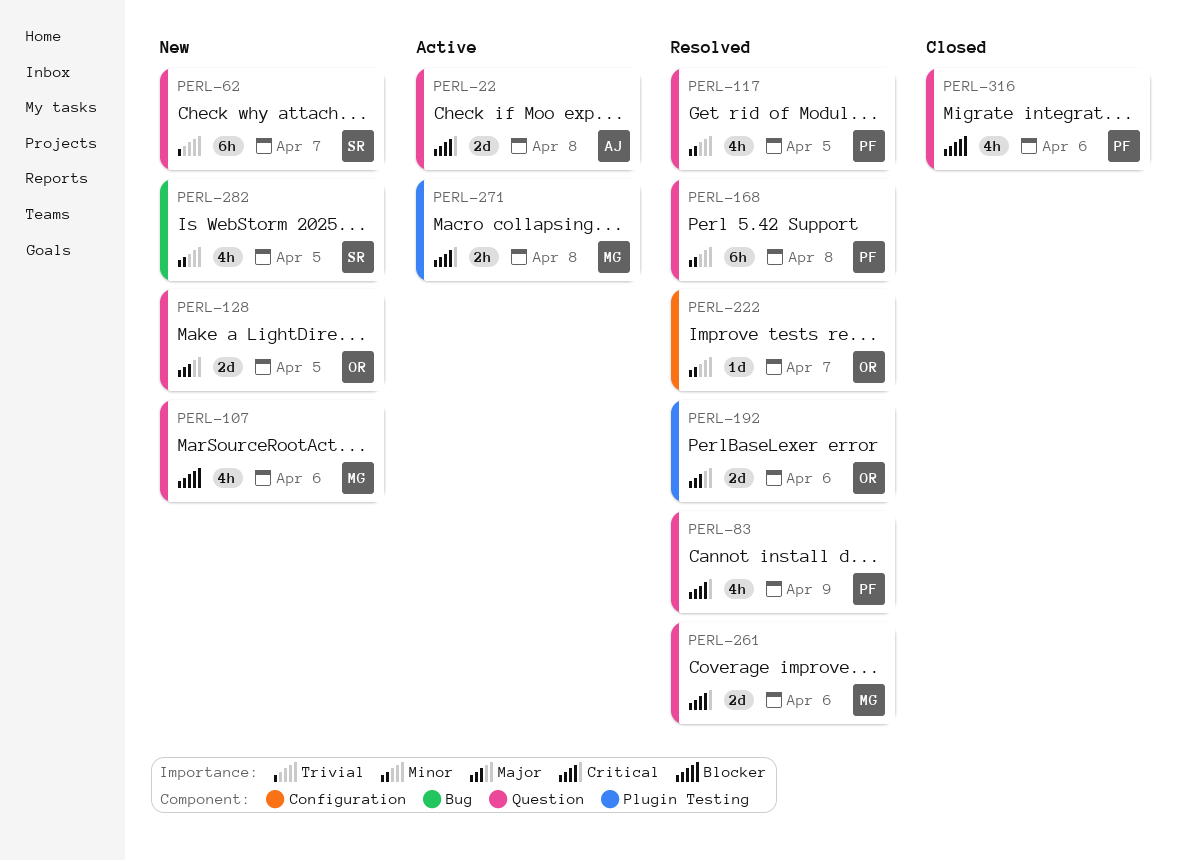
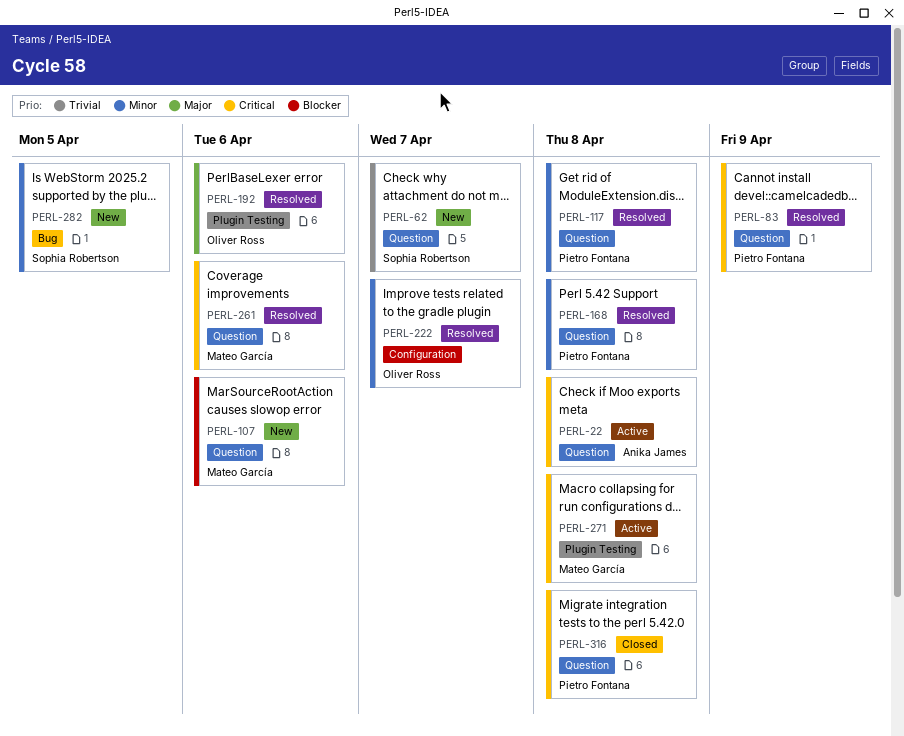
PERL-117, due: Apr 5 -> Apr 8
PERL-128: present -> none
PERL-316, priority: Blocker -> Critical
PERL-316, due: Apr 6 -> Apr 8

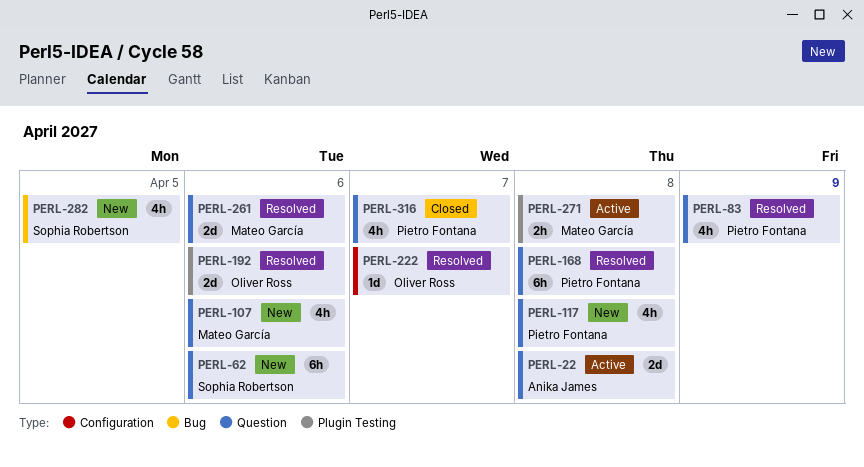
PERL-62, due: Apr 7 -> Apr 6
PERL-117, status: Resolved -> New
PERL-316, due: Apr 8 -> Apr 7

